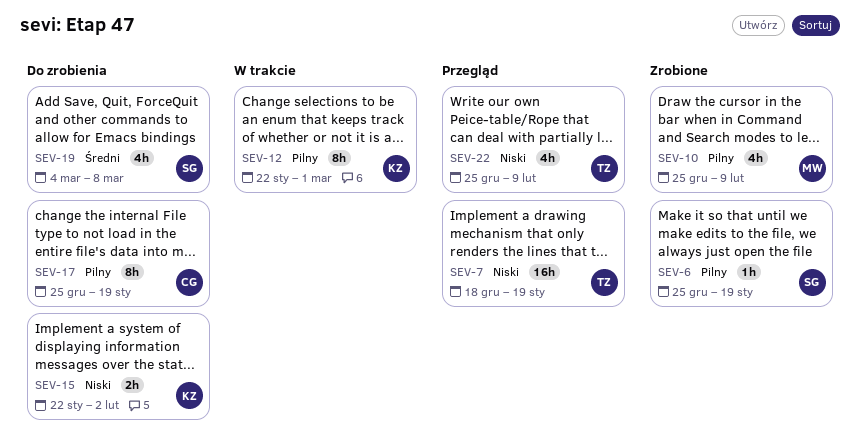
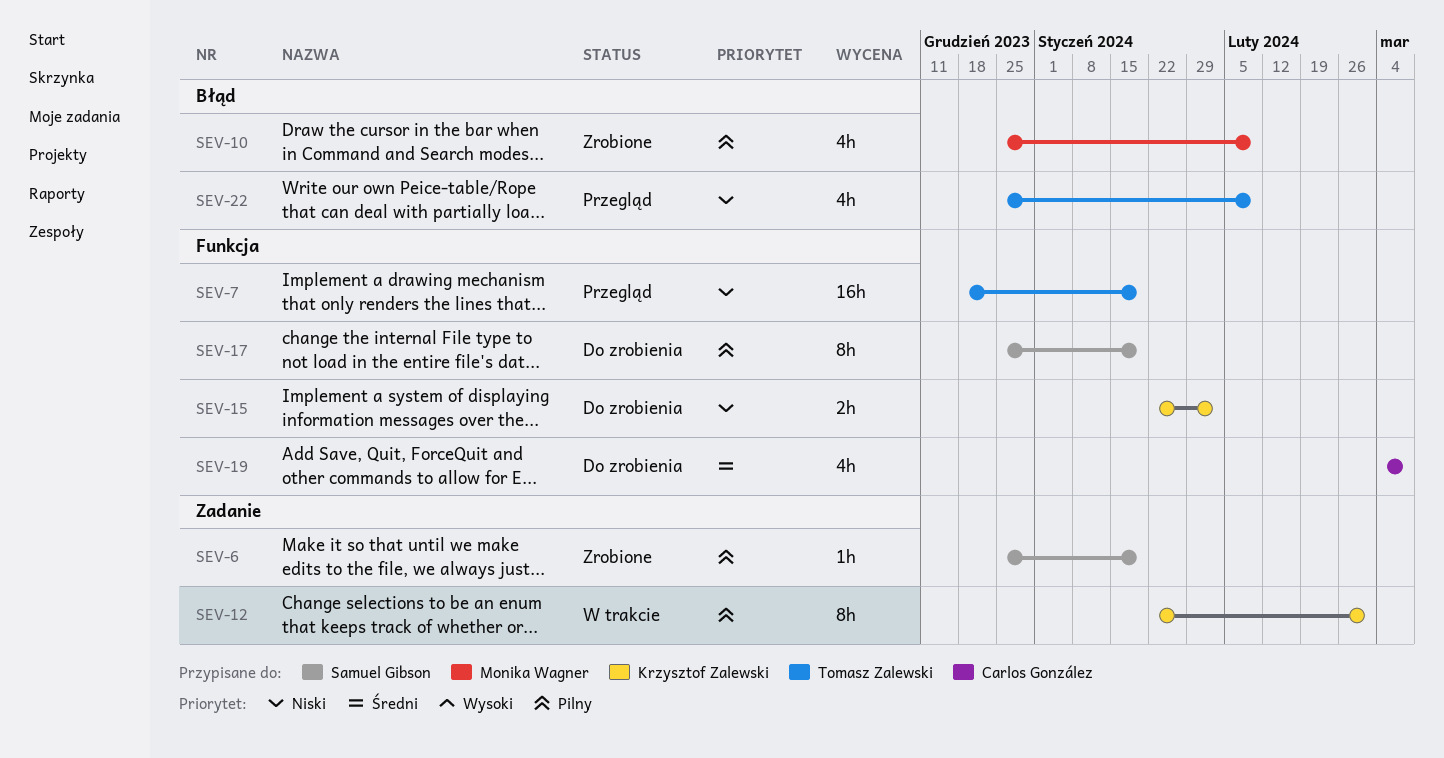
SEV-17, owner: Carlos González -> Samuel Gibson
SEV-19, owner: Samuel Gibson -> Carlos González

